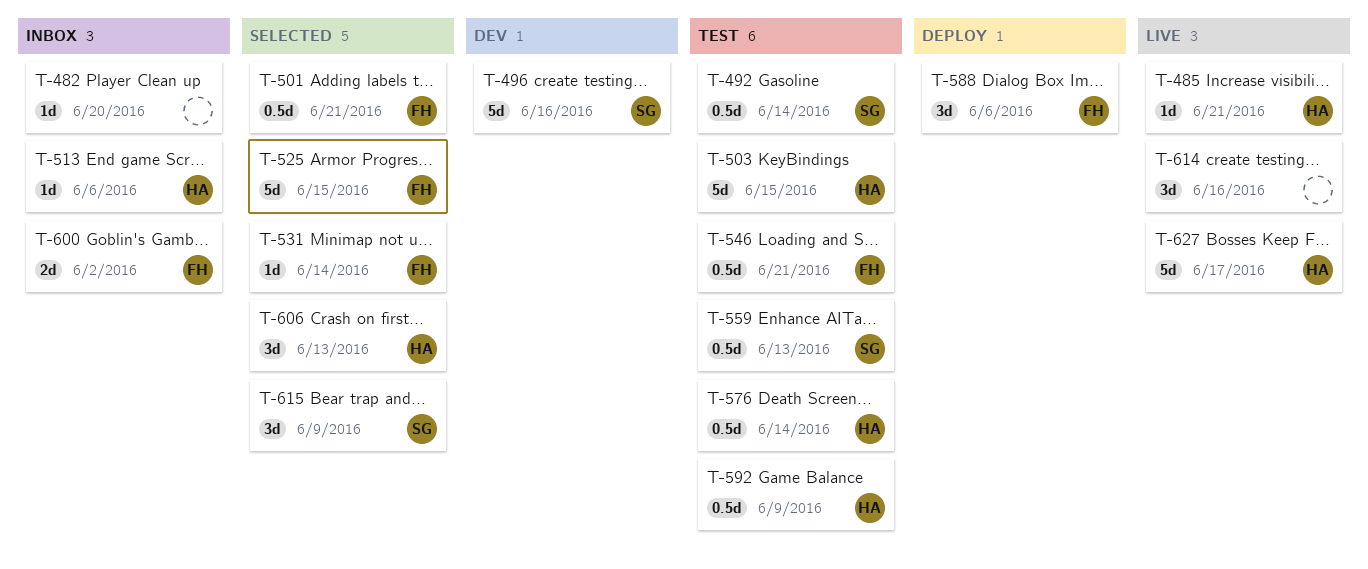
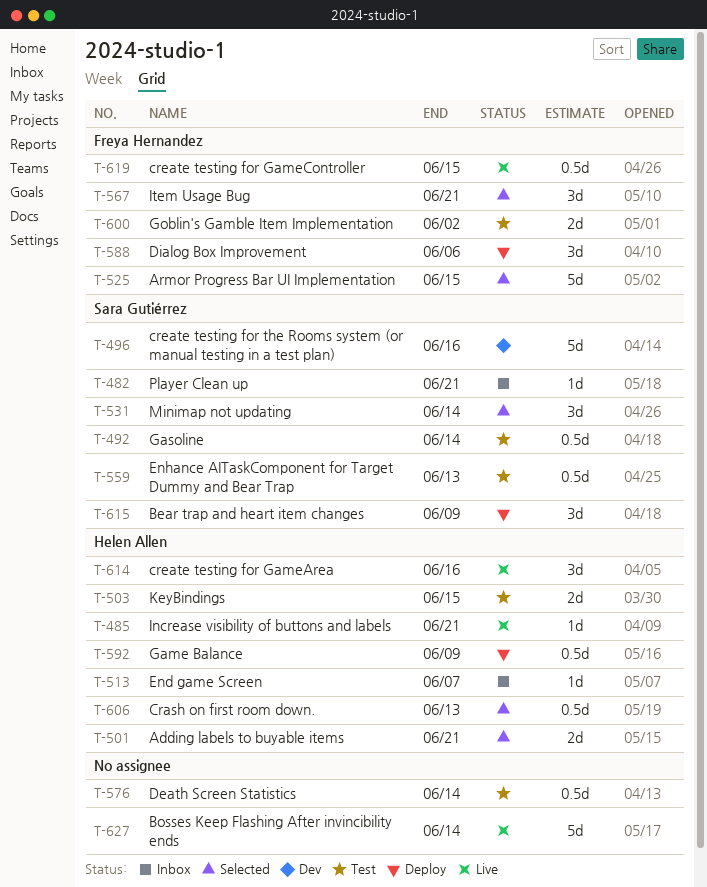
T-482, owner: none -> Sara Gutiérrez
T-482, due: Jun 20 -> Jun 21
T-501, owner: Freya Hernandez -> Helen Allen
T-501, estimate: 0.5d -> 2d
T-503, estimate: 5d -> 2d
T-513, due: Jun 6 -> Jun 7
T-531, owner: Freya Hernandez -> Sara Gutiérrez
T-531, estimate: 1d -> 3d
T-546: present -> none
T-567: none -> present
T-576, owner: Helen Allen -> none
T-592, status: Test -> Deploy
T-600, status: Inbox -> Test
T-606, estimate: 3d -> 0.5d
T-614, owner: none -> Helen Allen
T-615, status: Selected -> Deploy
T-619: none -> present
T-627, owner: Helen Allen -> none
T-627, due: Jun 17 -> Jun 14

